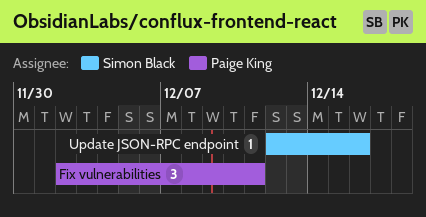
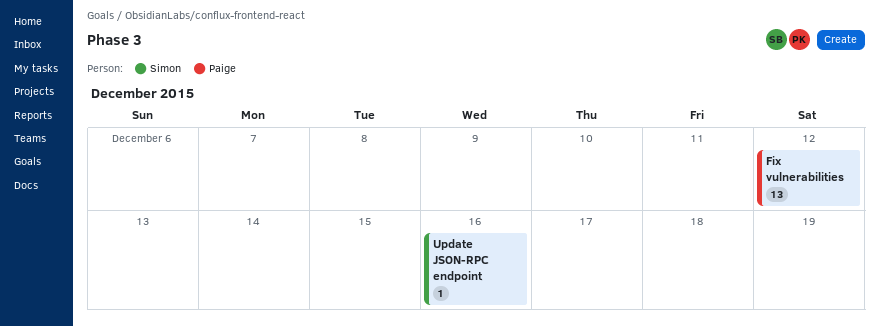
Fix vulnerabilities, estimate: 3 -> 13
Fix vulnerabilities, due: Dec 11 -> Dec 12

